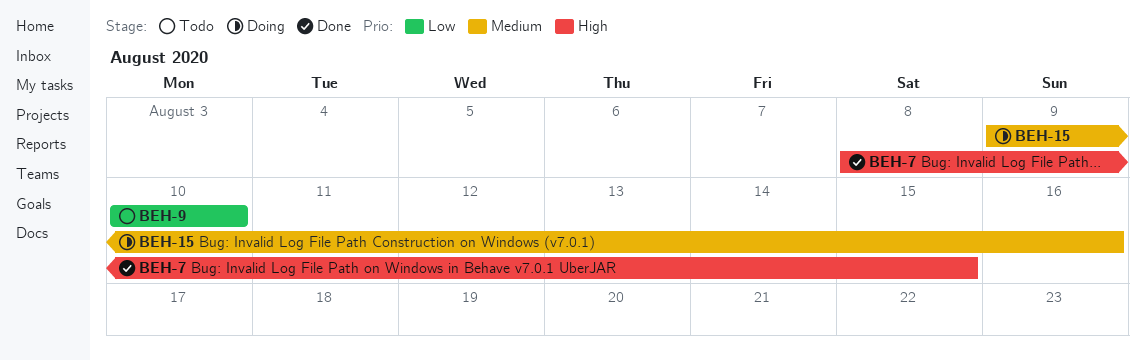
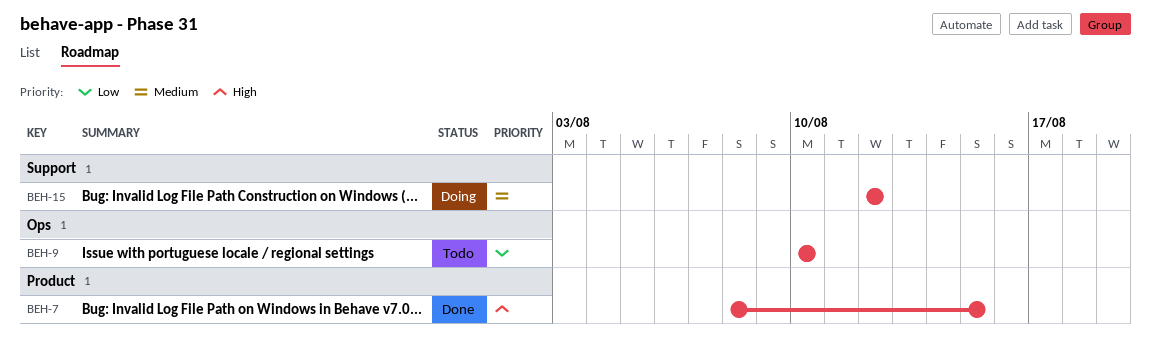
BEH-15, start: Aug 9 -> Aug 12
BEH-15, due: Aug 16 -> Aug 12

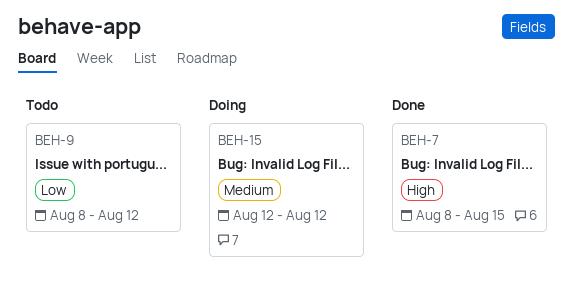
BEH-9, start: Aug 10 -> Aug 8
BEH-9, due: Aug 10 -> Aug 12

